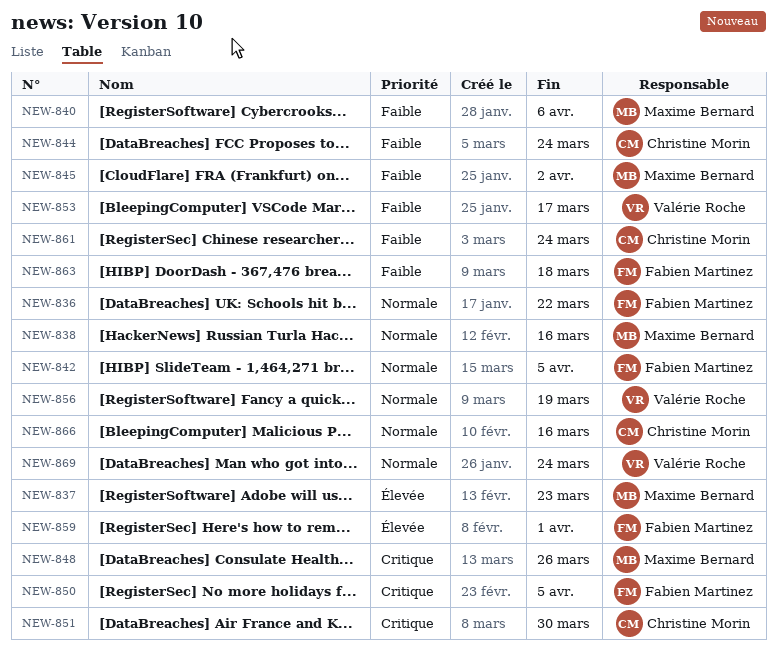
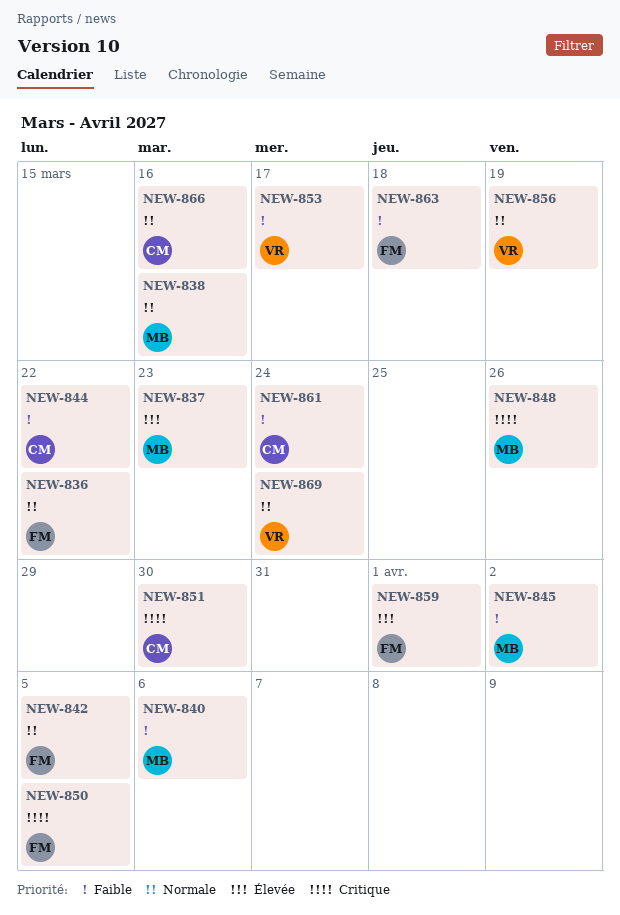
NEW-844, due: Mar 24 -> Mar 22

